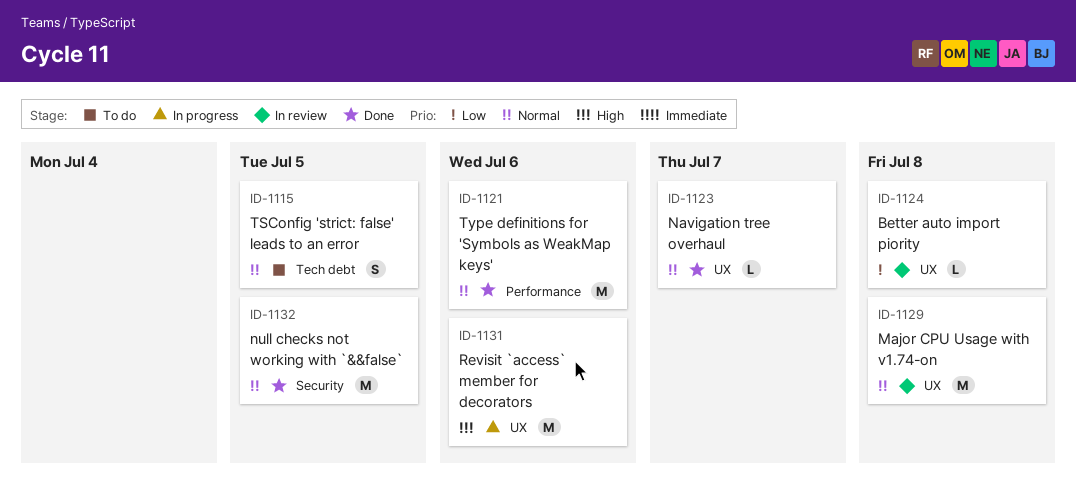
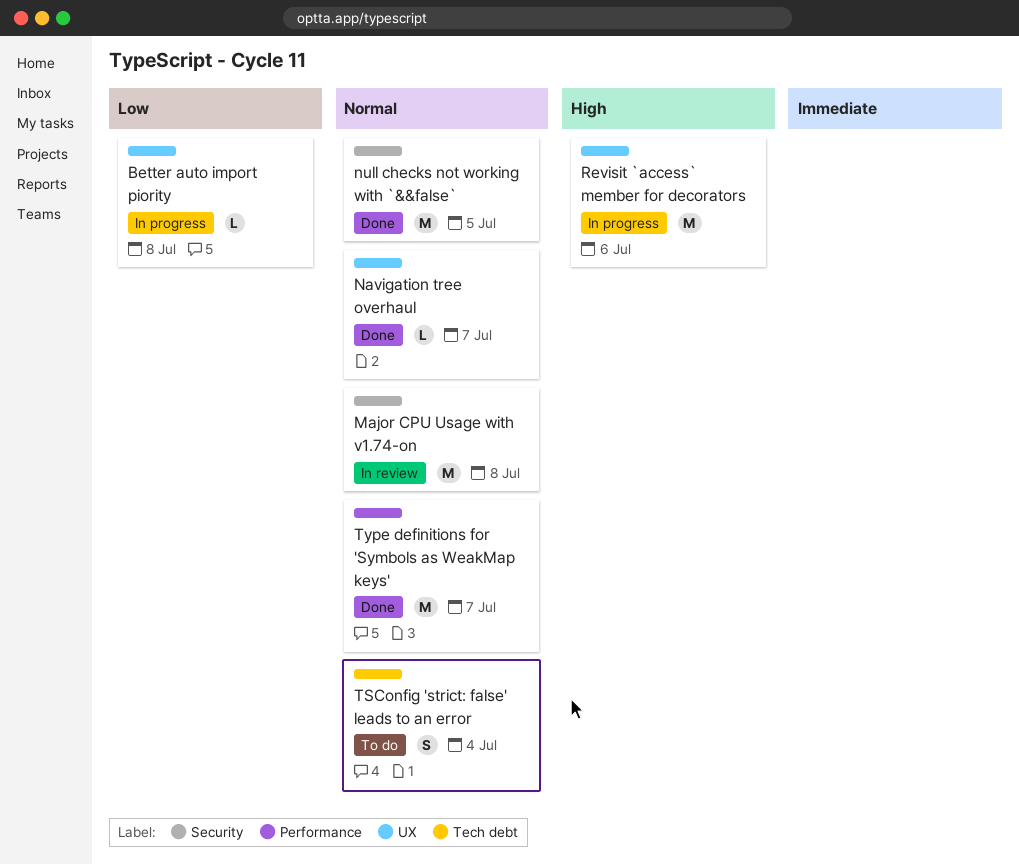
Better auto import piority, status: In review -> In progress
Major CPU Usage with v1.74-on, label: UX -> Security
TSConfig 'strict: false' leads to an error, due: Jul 5 -> Jul 4
Type definitions for 'Symbols as WeakMap keys', due: Jul 6 -> Jul 7

